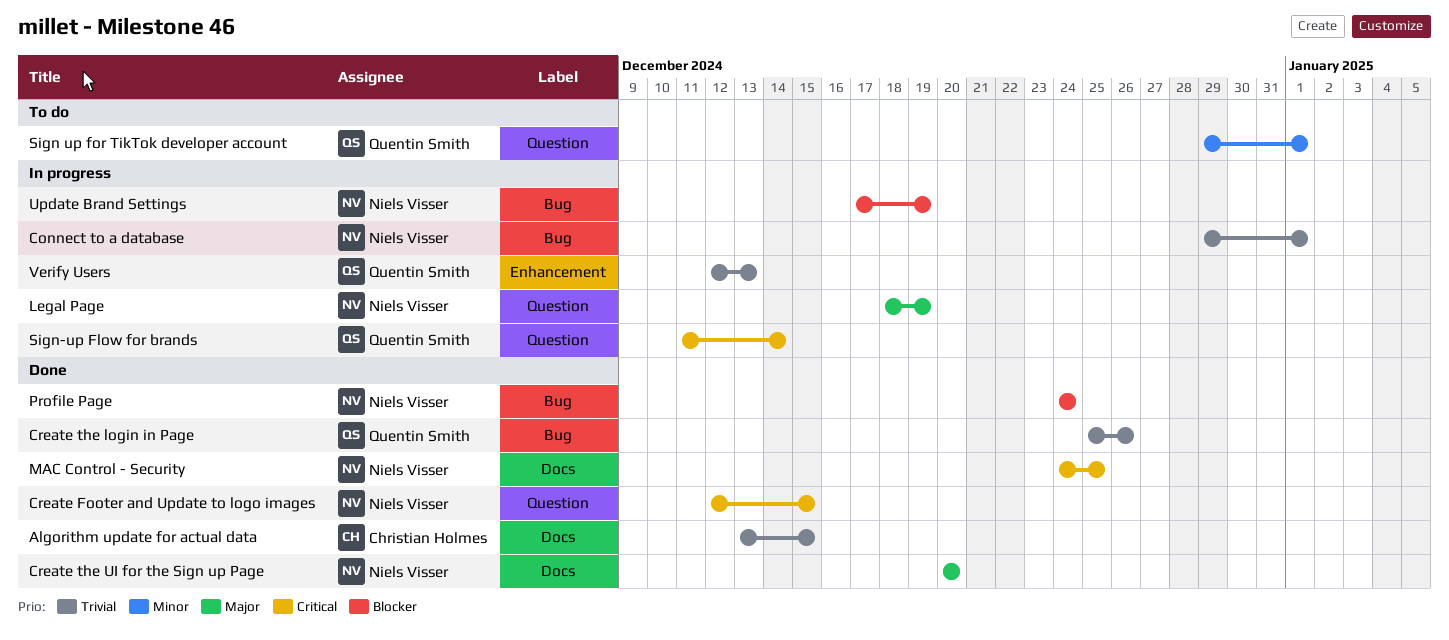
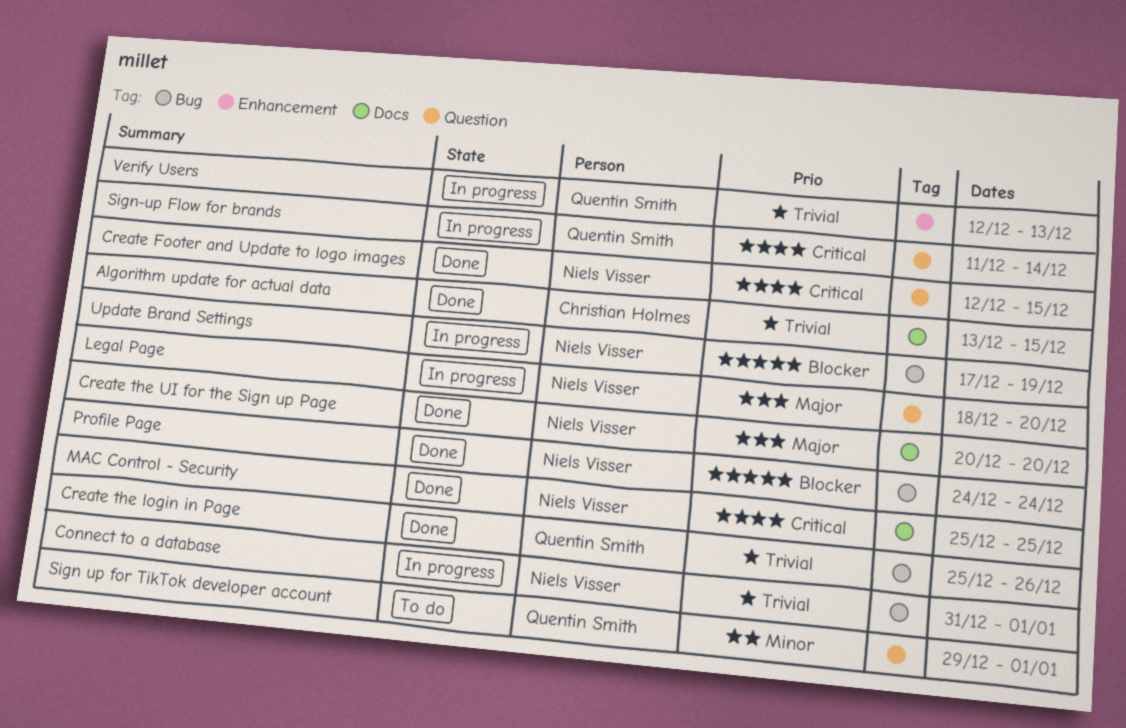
Connect to a database, start: Dec 29 -> Dec 31
Legal Page, due: Dec 19 -> Dec 20
MAC Control - Security, start: Dec 24 -> Dec 25

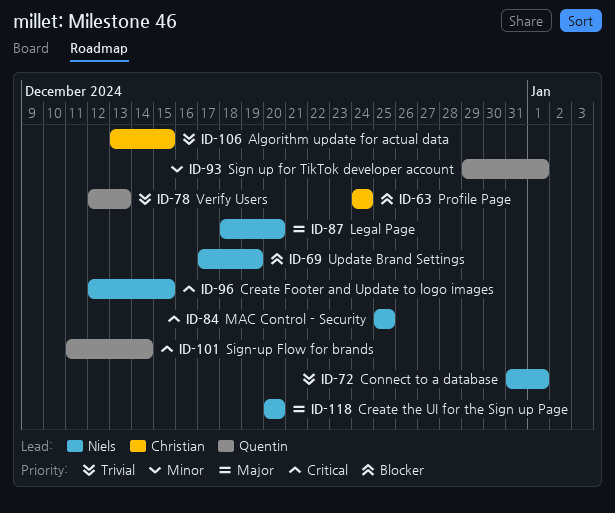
Create the login in Page: present -> none
Profile Page, owner: Niels Visser -> Christian Holmes

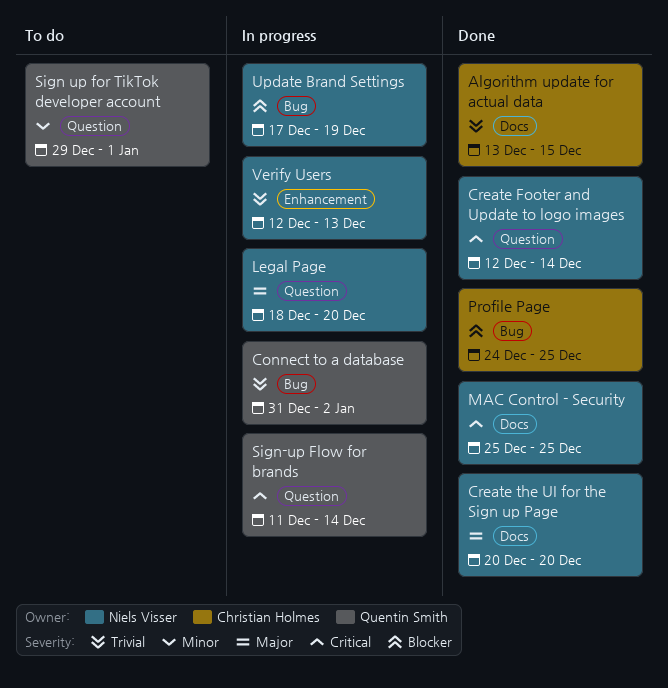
Connect to a database, owner: Niels Visser -> Quentin Smith
Connect to a database, due: Jan 1 -> Jan 2
Create Footer and Update to logo images, due: Dec 15 -> Dec 14
Profile Page, due: Dec 24 -> Dec 25
Verify Users, owner: Quentin Smith -> Niels Visser

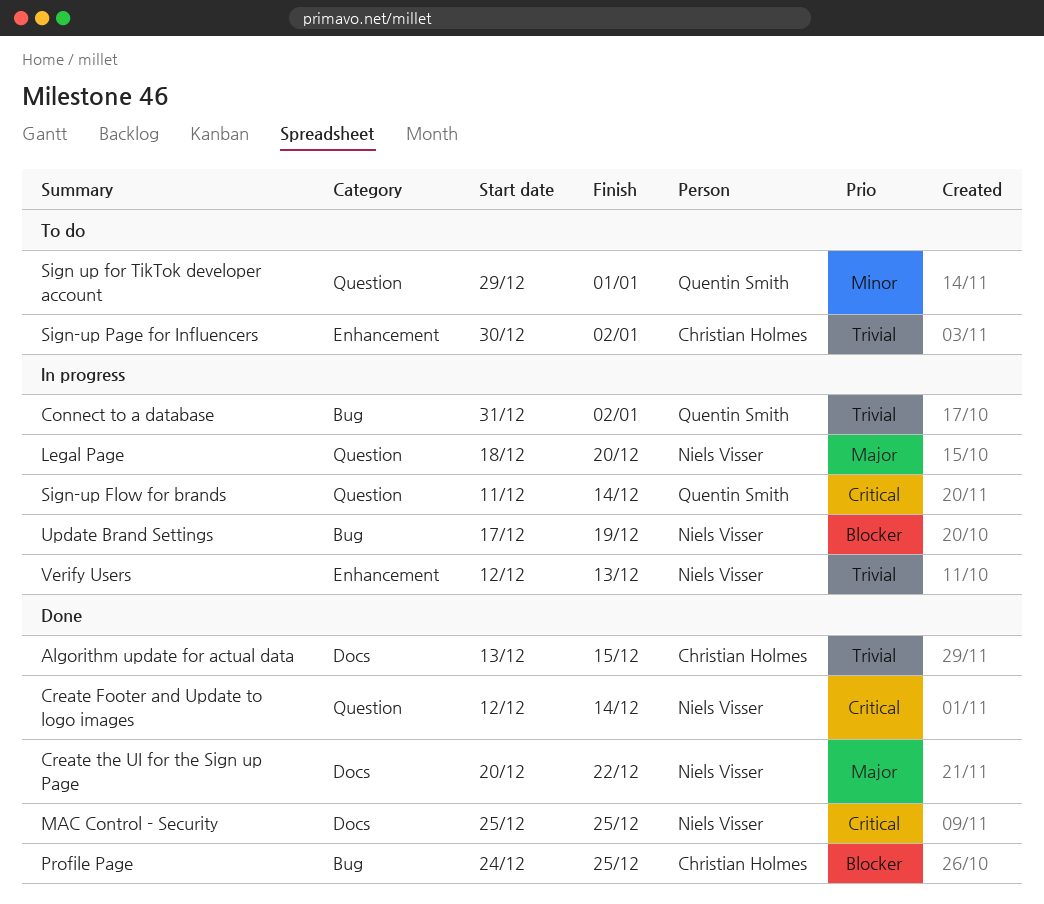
Create the UI for the Sign up Page, due: Dec 20 -> Dec 22
Sign-up Page for Influencers: none -> present

